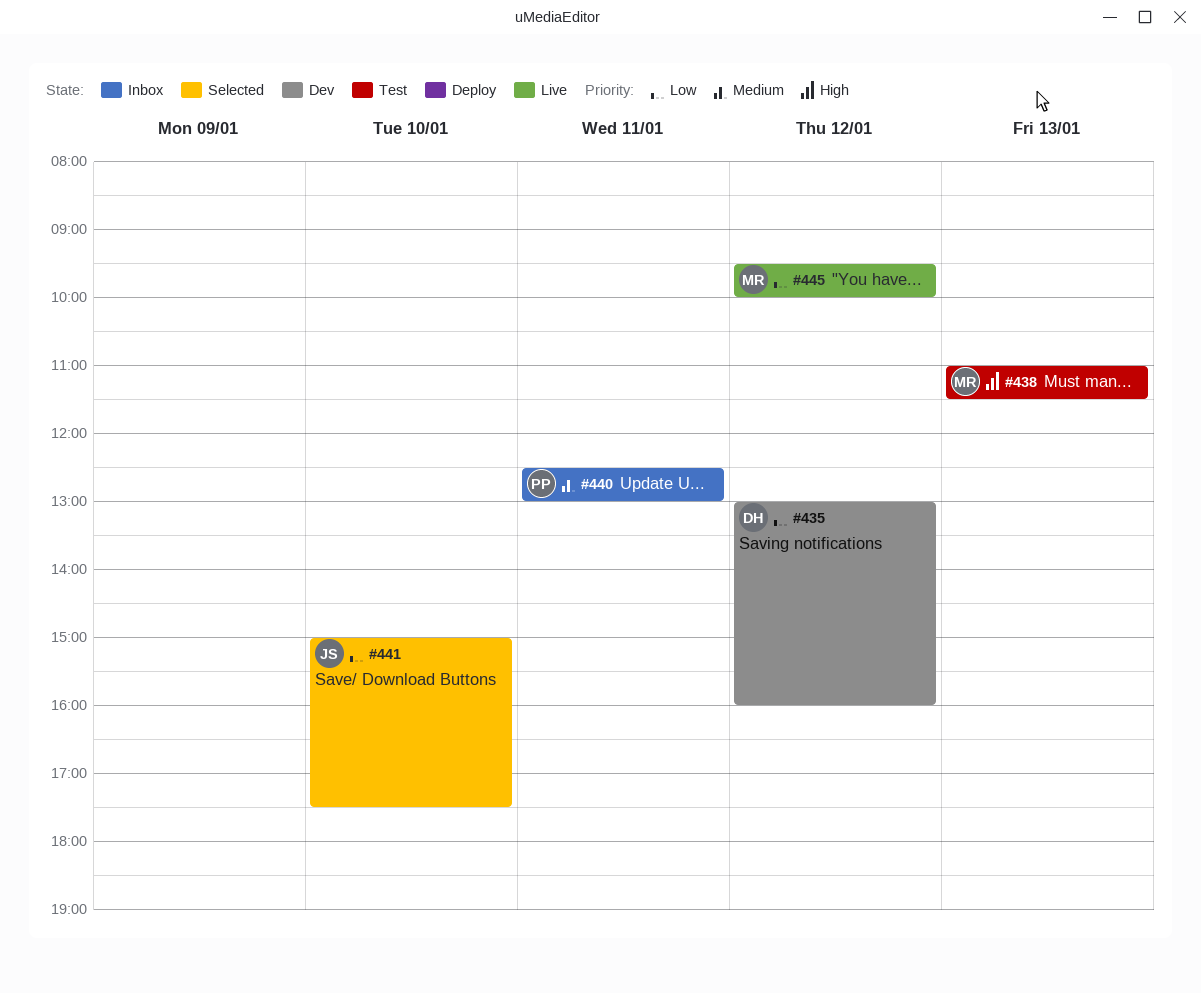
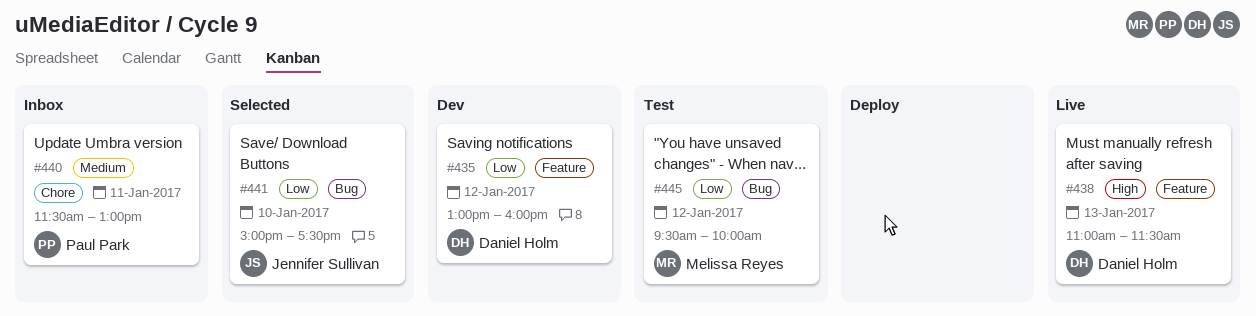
#438, status: Test -> Live
#438, owner: Melissa Reyes -> Daniel Holm
#440, begins: 12:30 -> 11:30
#445, status: Live -> Test

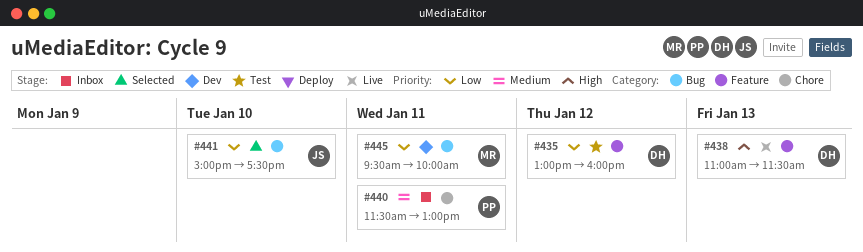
#435, status: Dev -> Test
#445, status: Test -> Dev
#445, day: Jan 12 -> Jan 11

